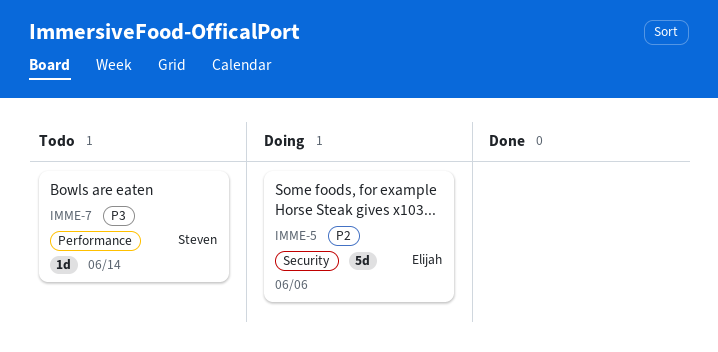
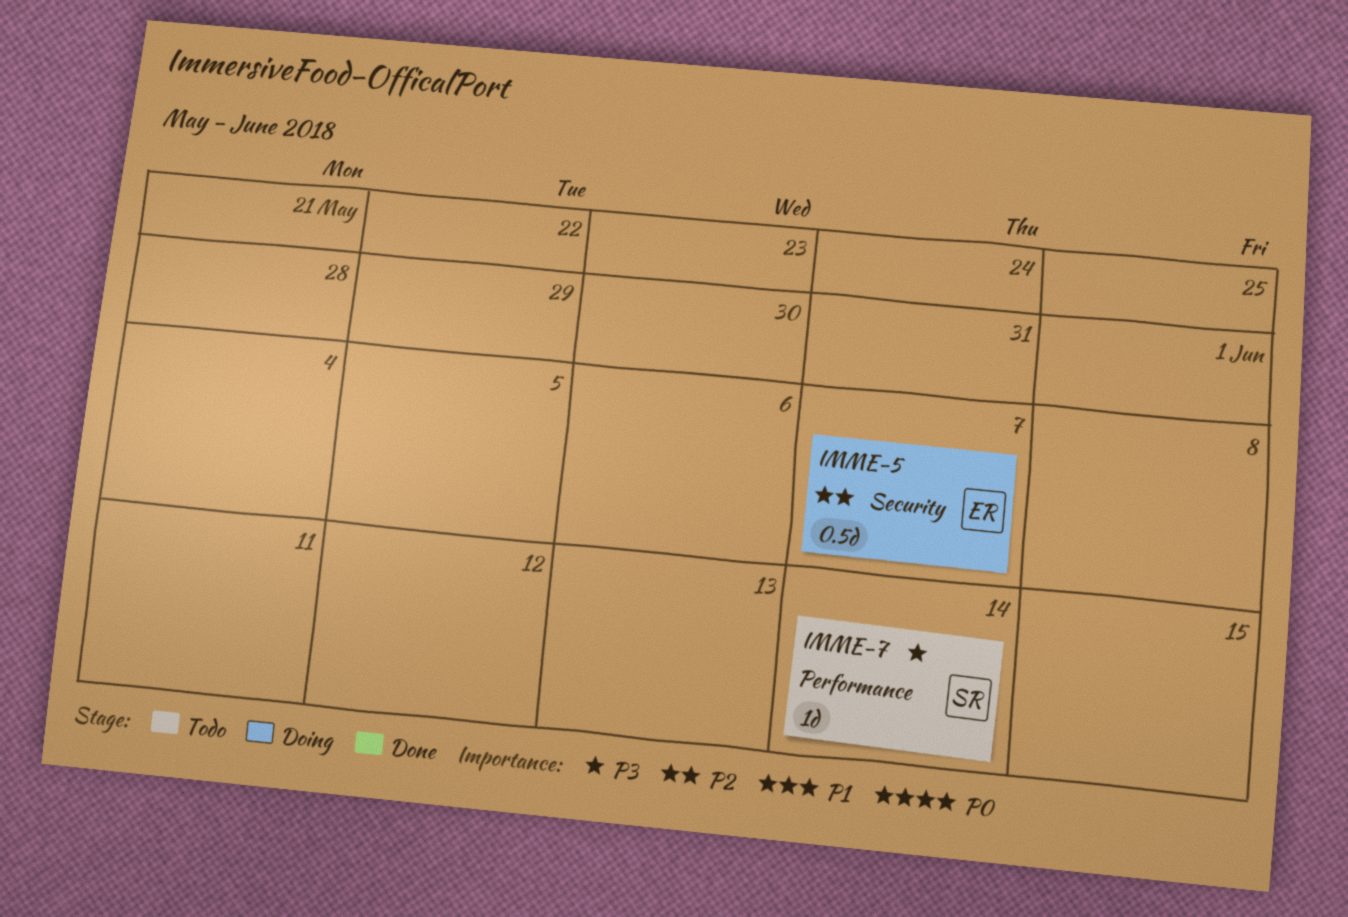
IMME-5, estimate: 5d -> 0.5d
IMME-5, due: Jun 6 -> Jun 7

